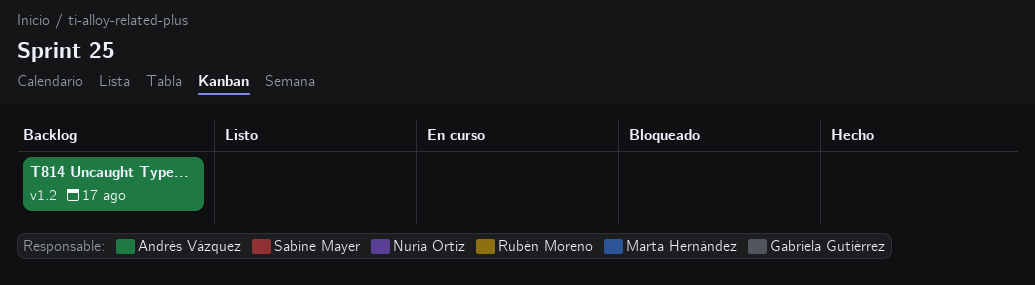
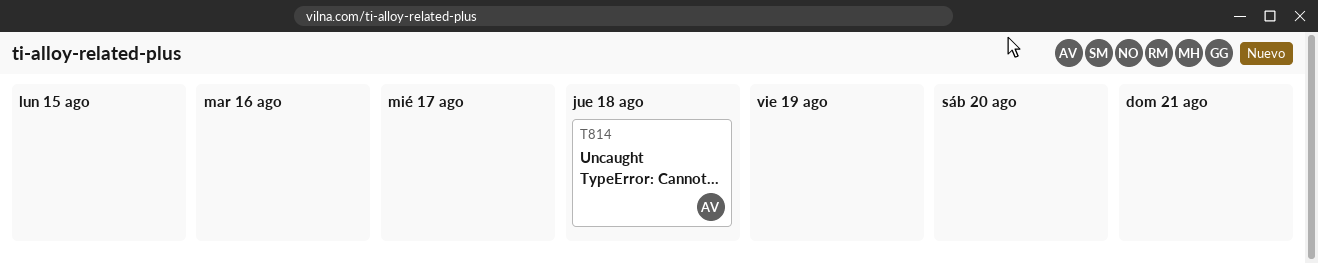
T814, due: Aug 17 -> Aug 18

